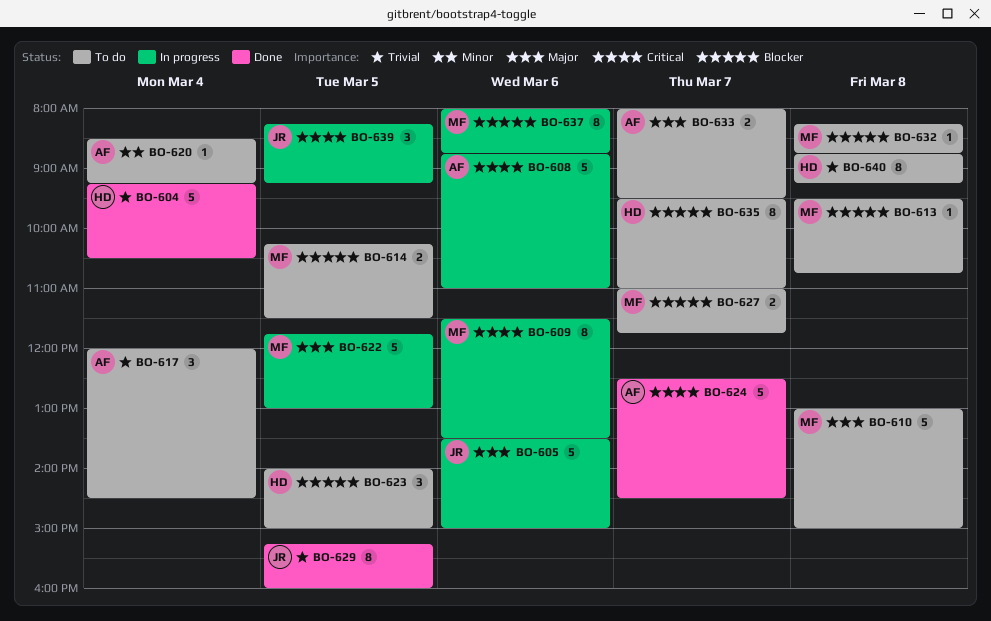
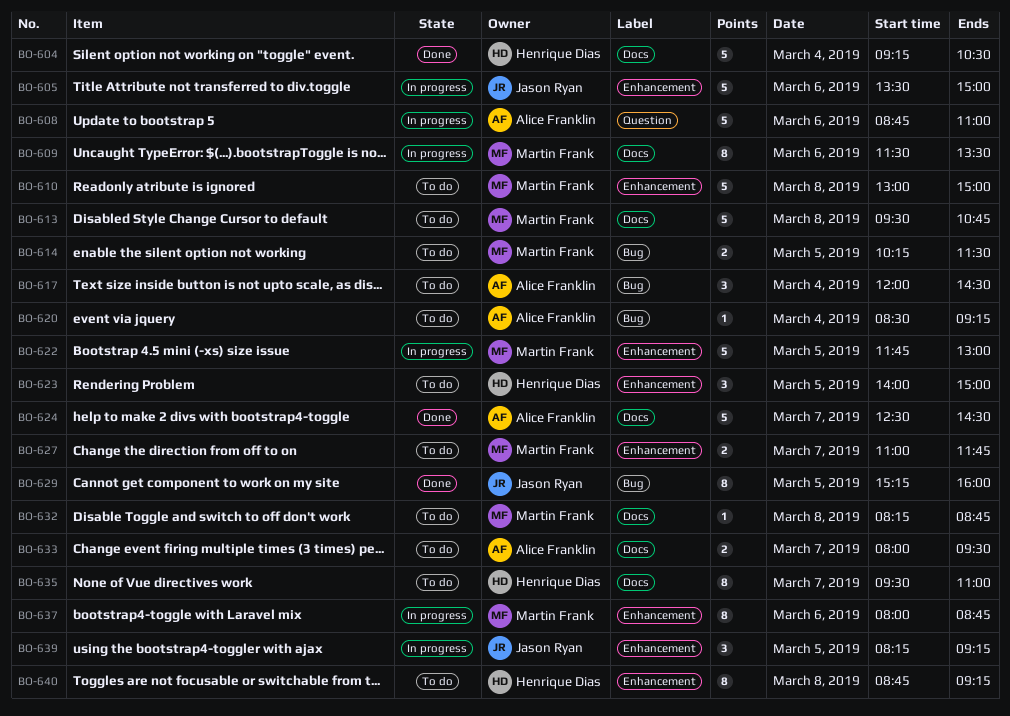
BO-613, estimate: 1 -> 5

